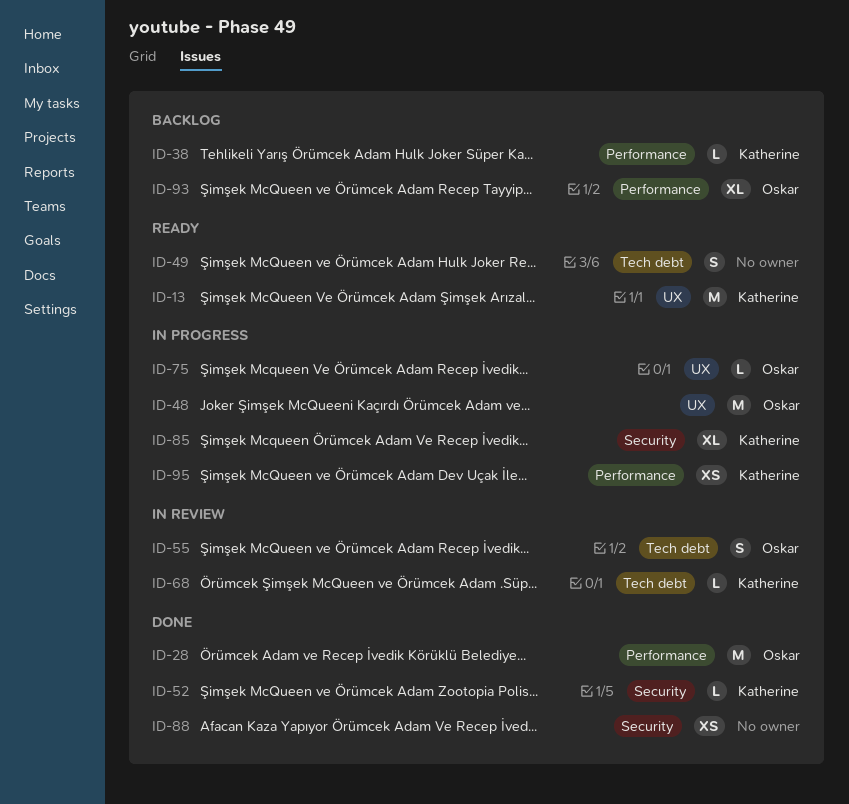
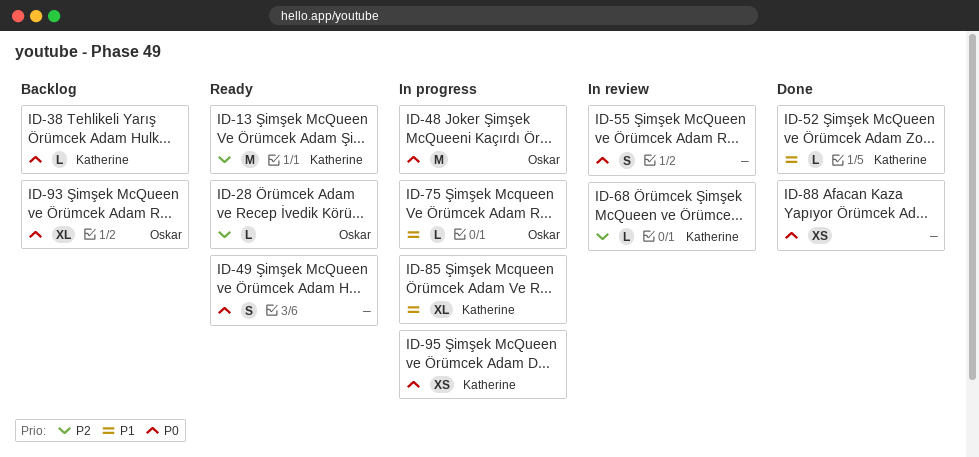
ID-28, status: Done -> Ready
ID-28, estimate: M -> L
ID-55, owner: Oskar -> none

